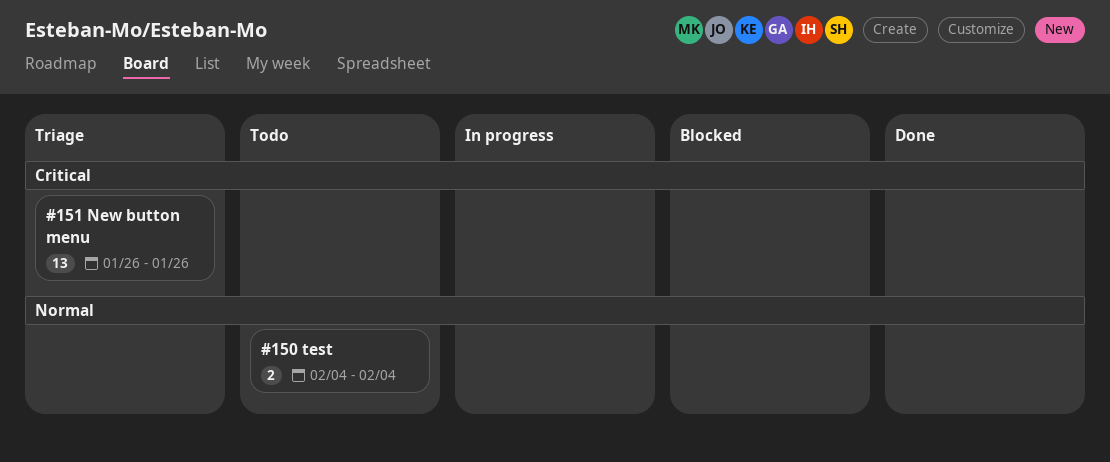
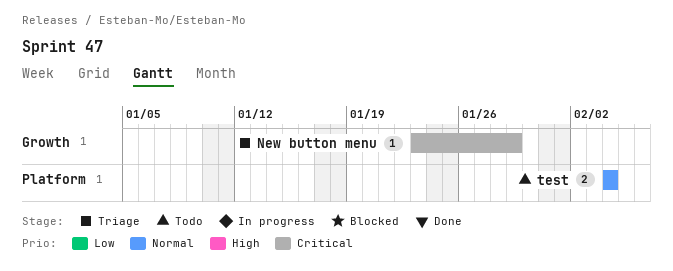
New button menu, estimate: 13 -> 1
New button menu, start: Jan 26 -> Jan 23
New button menu, due: Jan 26 -> Jan 29

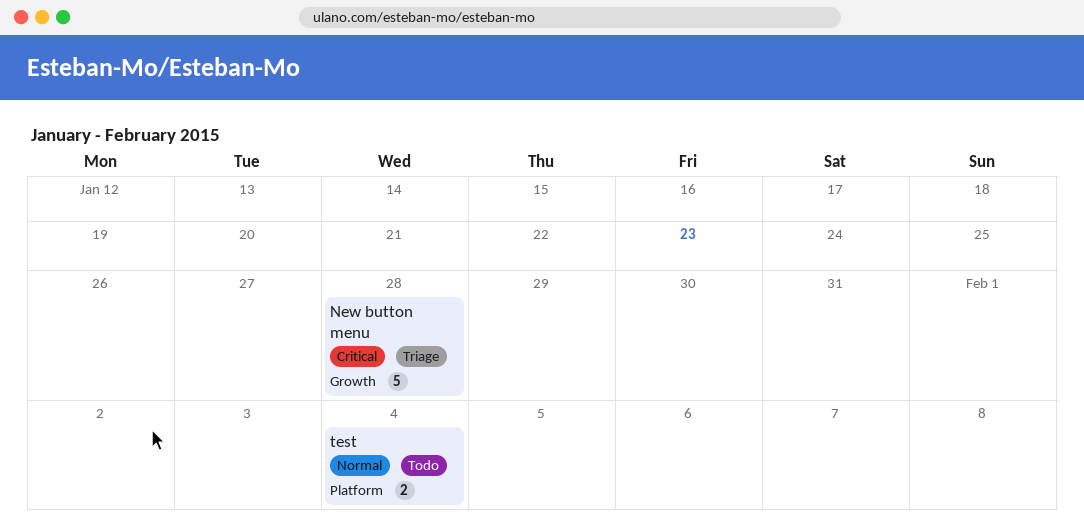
New button menu, estimate: 1 -> 5
New button menu, due: Jan 29 -> Jan 28

